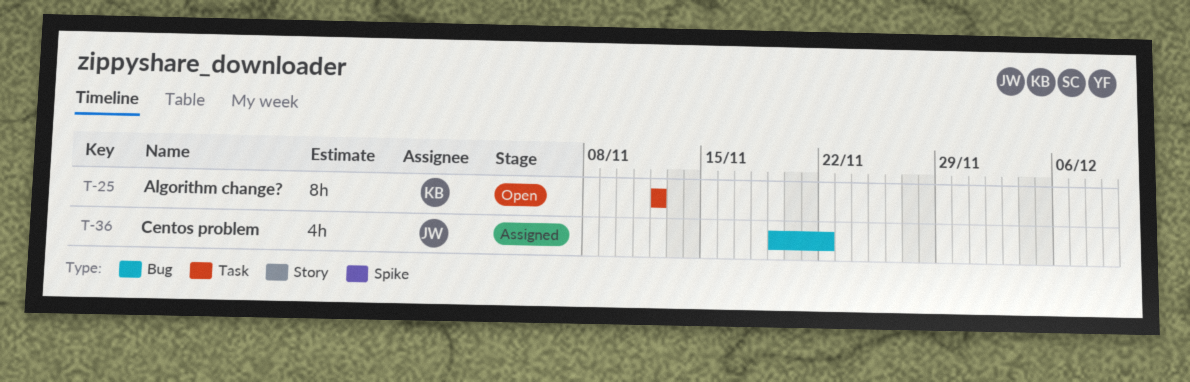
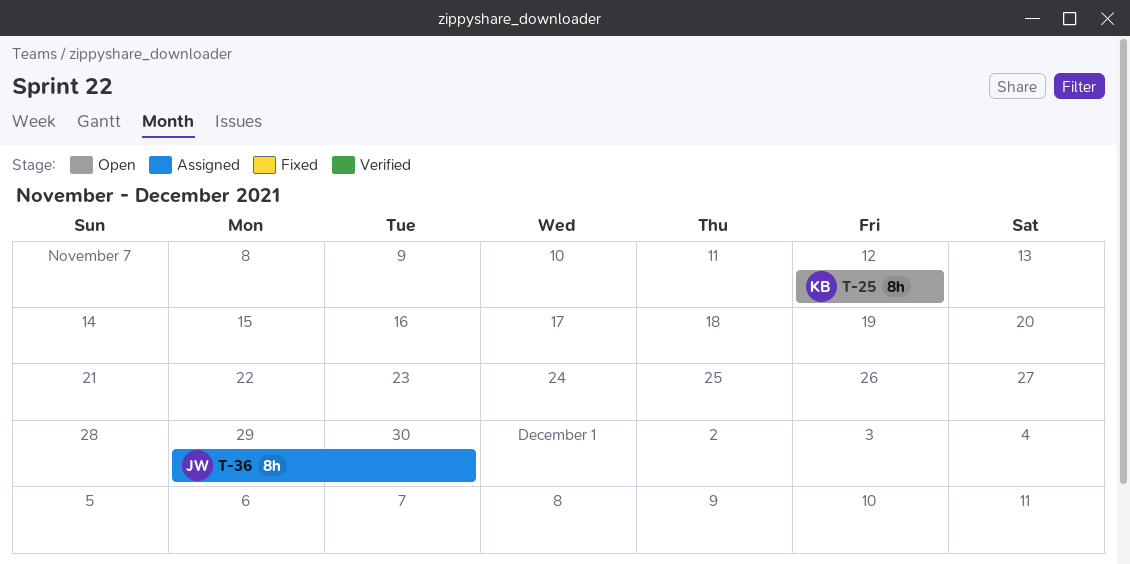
T-36, estimate: 4h -> 8h
T-36, start: Nov 19 -> Nov 29
T-36, due: Nov 22 -> Nov 30

